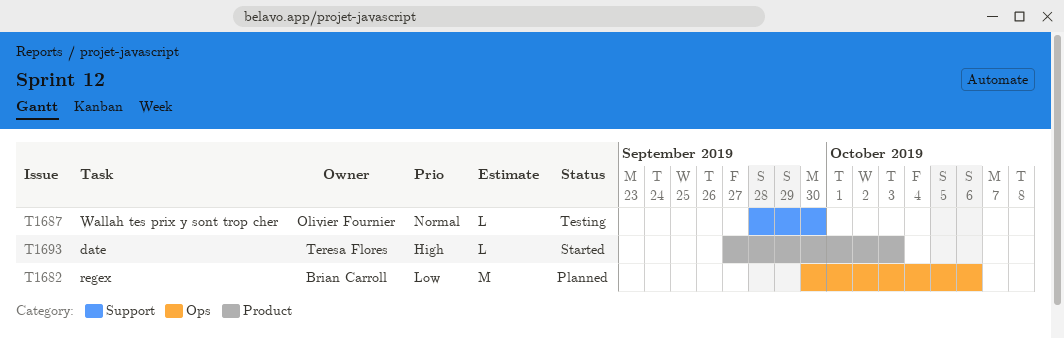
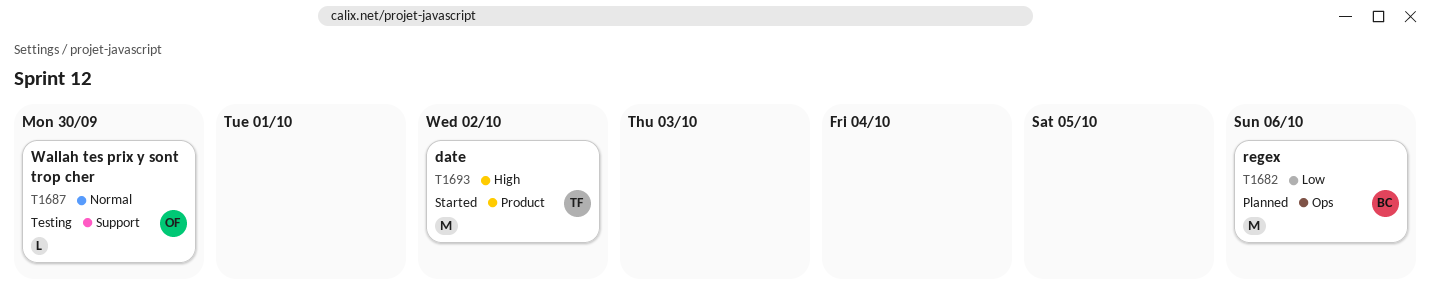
T1693, estimate: L -> M
T1693, due: Oct 3 -> Oct 2

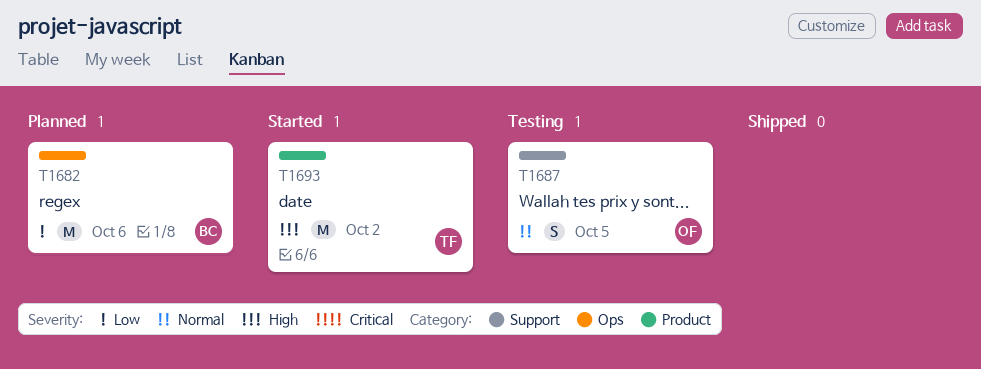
T1687, estimate: L -> S
T1687, due: Sep 30 -> Oct 5

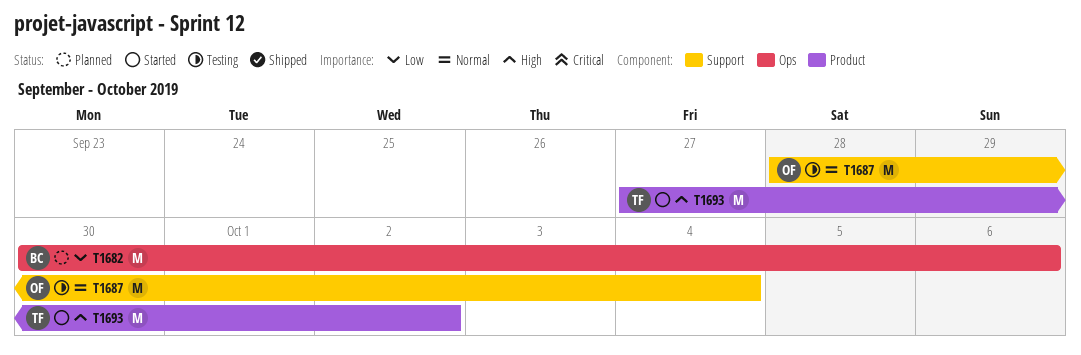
T1687, estimate: S -> M
T1687, due: Oct 5 -> Oct 4

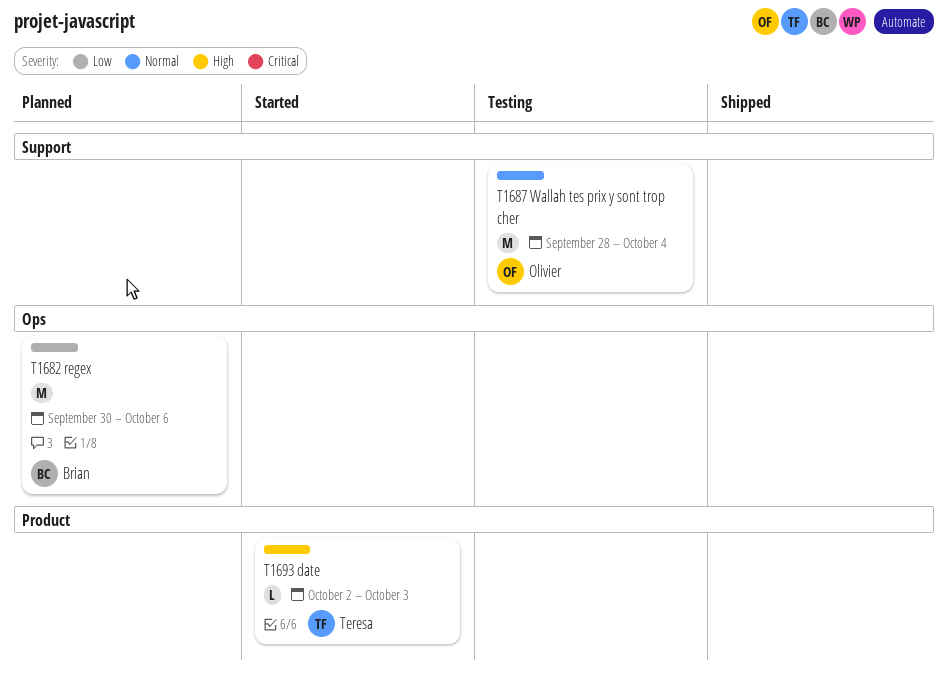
T1693, estimate: M -> L
T1693, start: Sep 27 -> Oct 2
T1693, due: Oct 2 -> Oct 3

